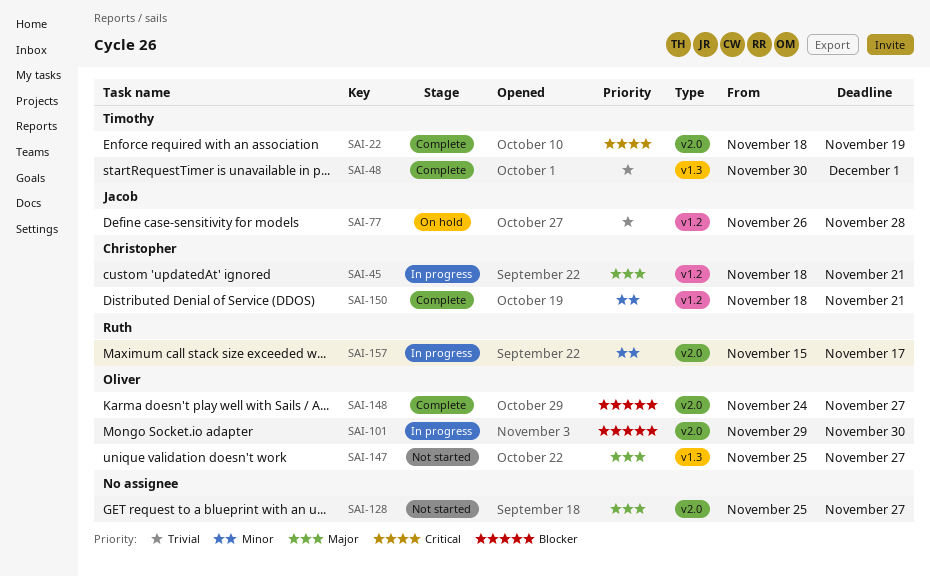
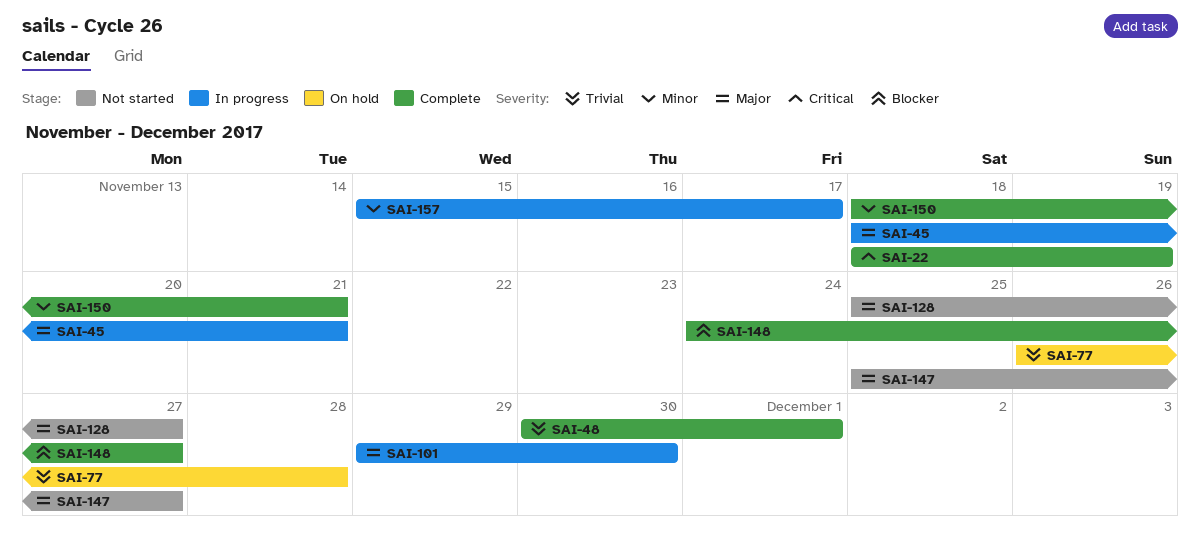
SAI-101, priority: Blocker -> Major

